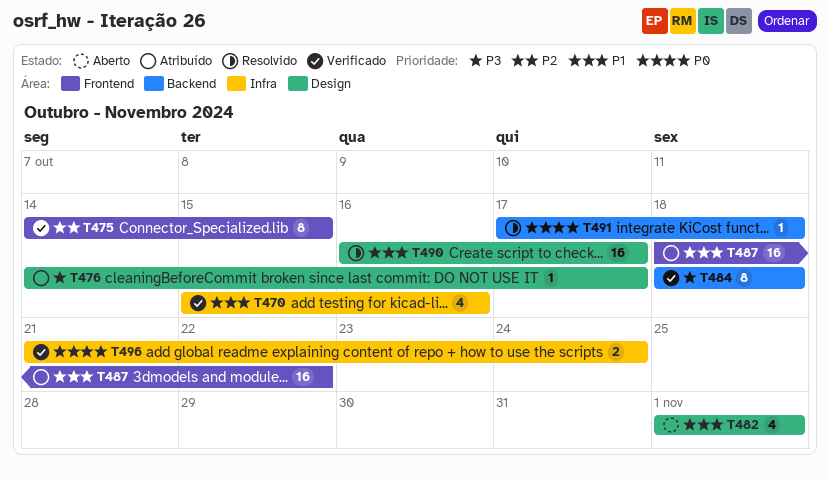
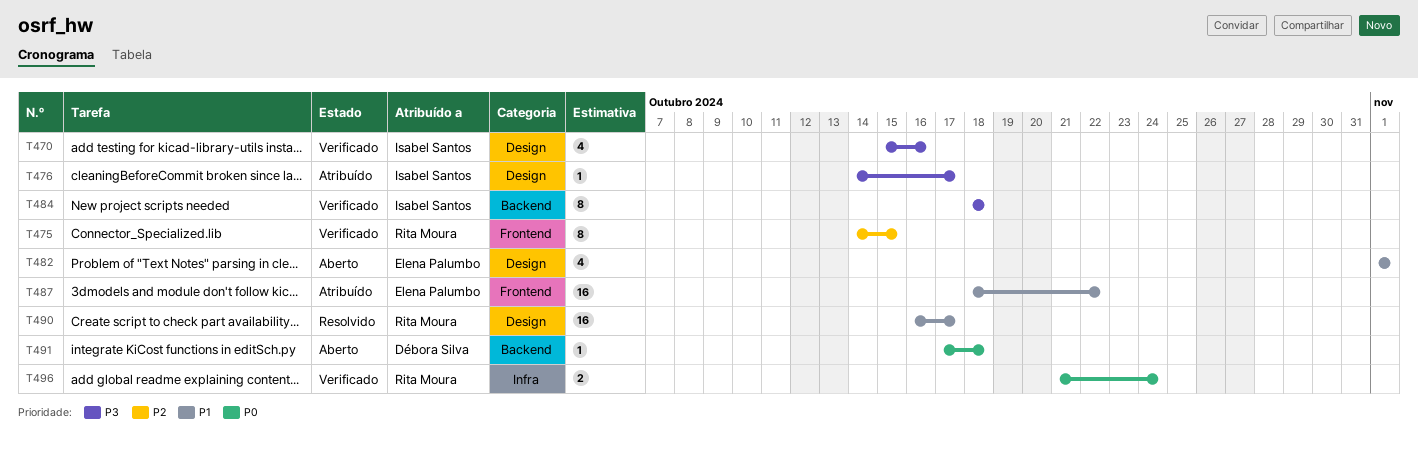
T470, priority: P1 -> P3
T470, label: Infra -> Design
T491, status: Resolvido -> Aberto

